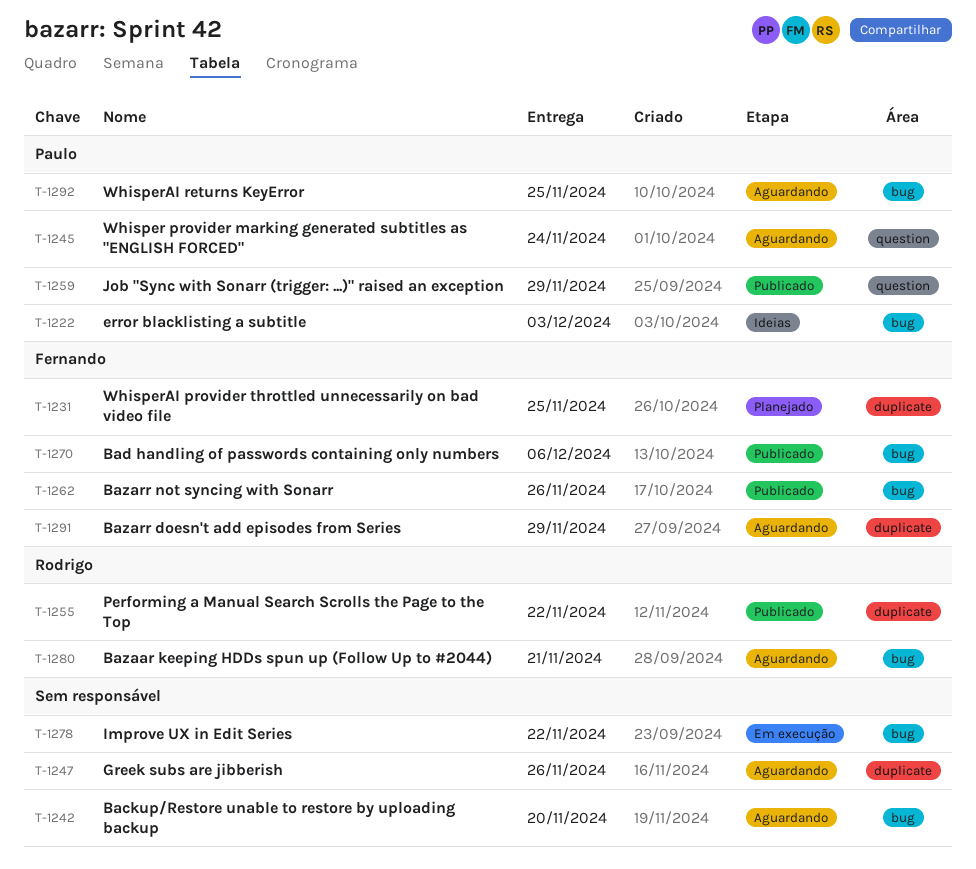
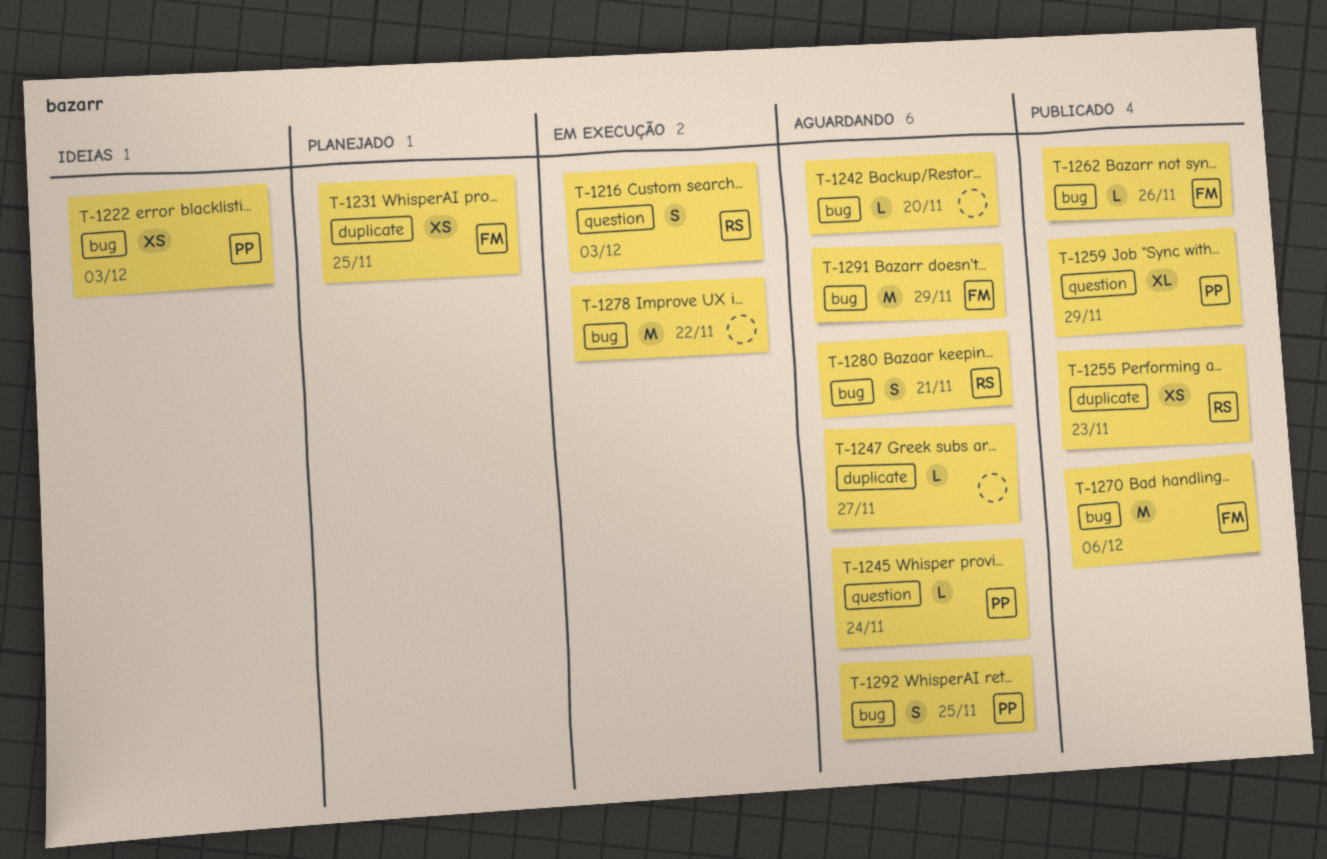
T-1216: none -> present
T-1247, due: Nov 26 -> Nov 27
T-1255, due: Nov 22 -> Nov 23
T-1291, label: duplicate -> bug

